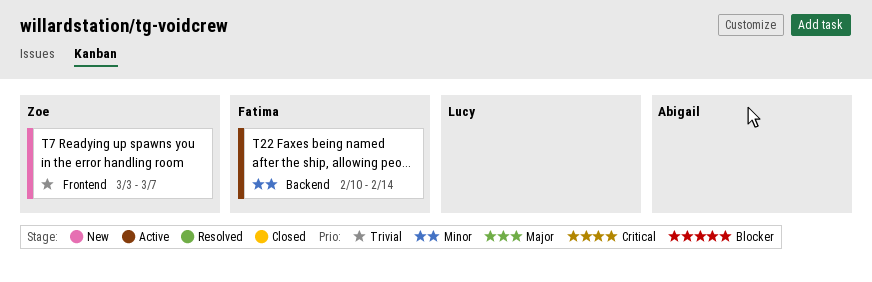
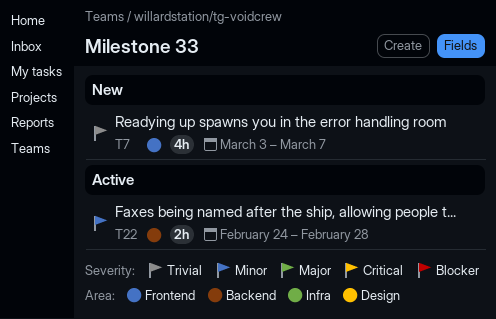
T22, start: Feb 10 -> Feb 24
T22, due: Feb 14 -> Feb 28

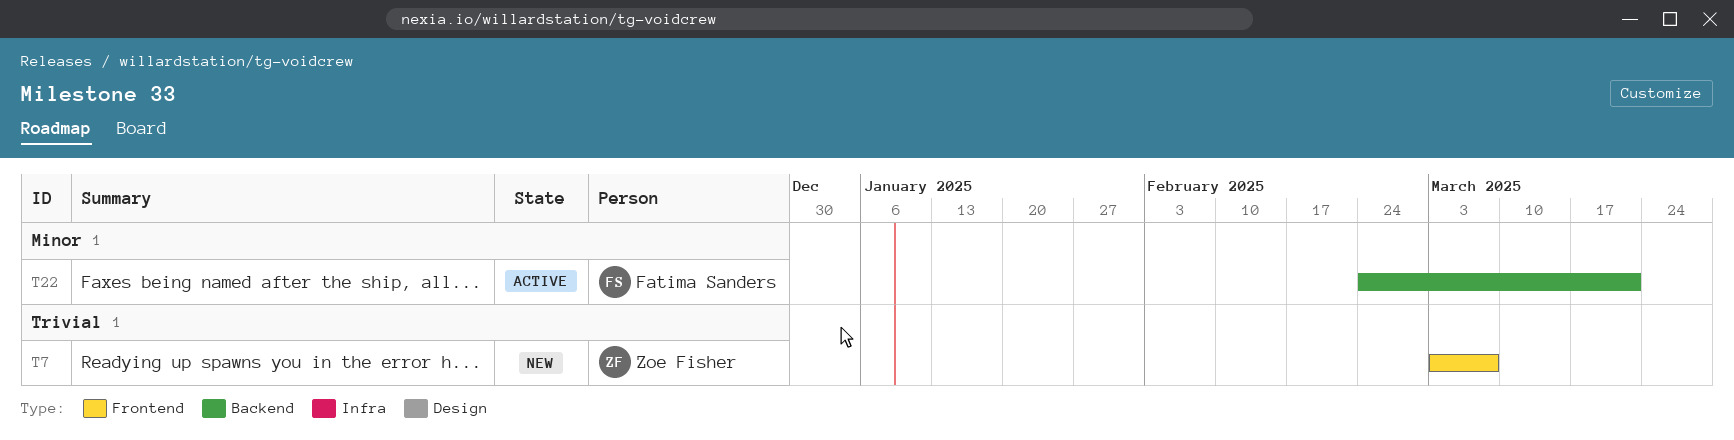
T22, due: Feb 28 -> Mar 21

